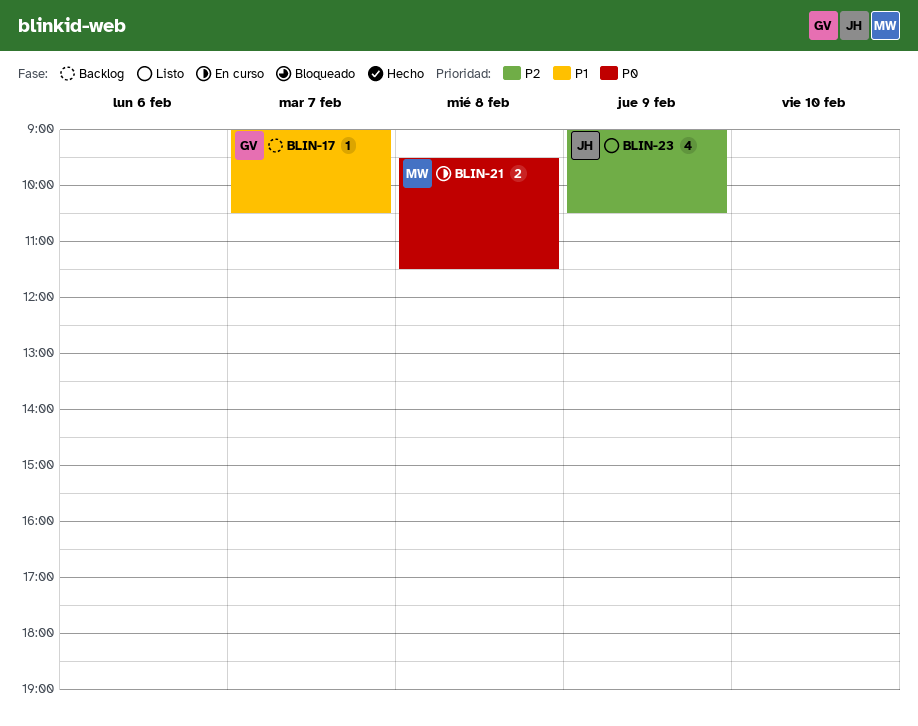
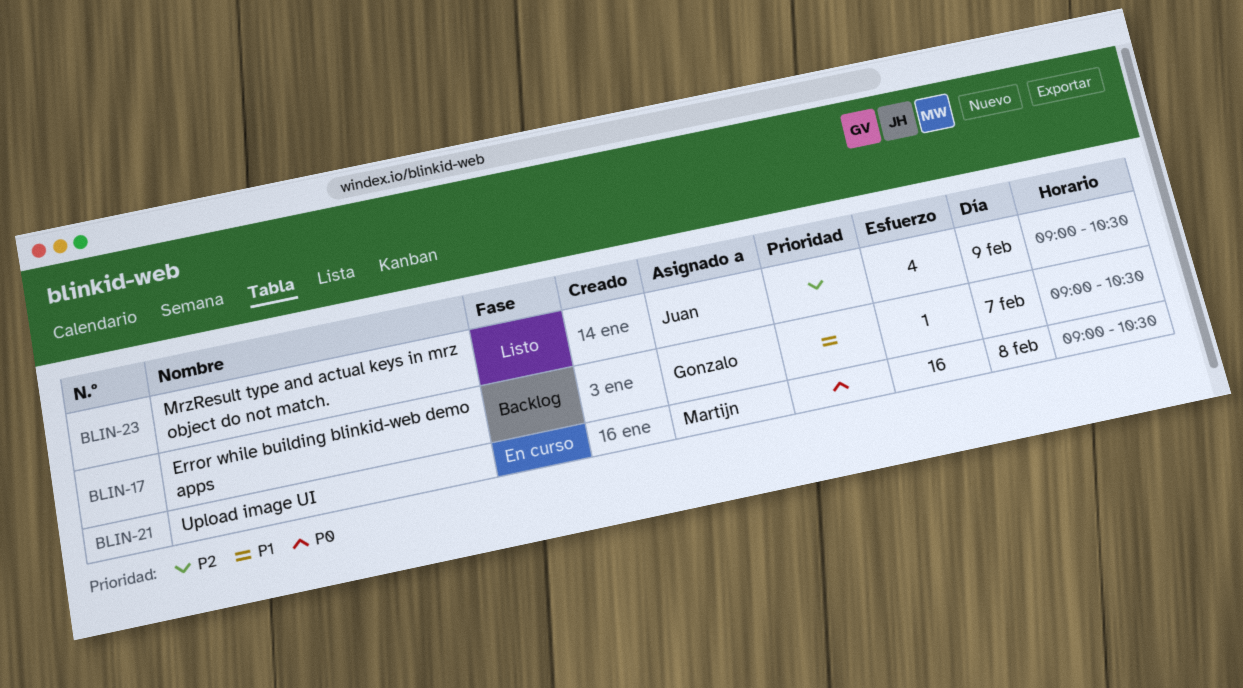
BLIN-21, estimate: 2 -> 16
BLIN-21, begins: 09:30 -> 09:00
BLIN-21, ends: 11:30 -> 10:30

